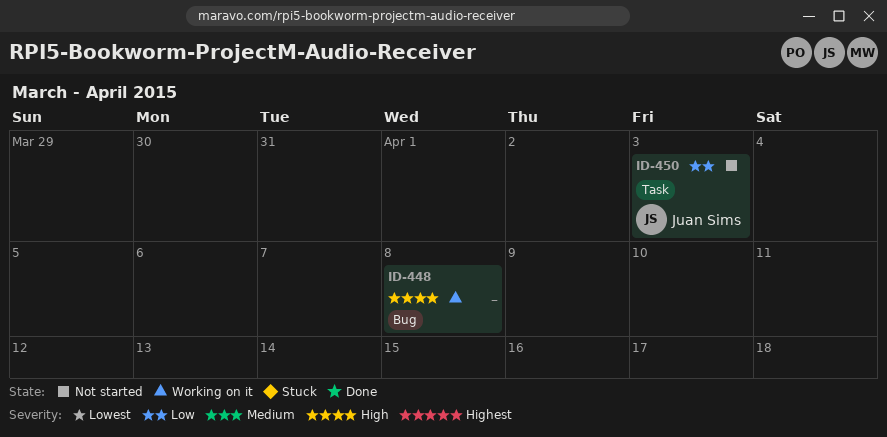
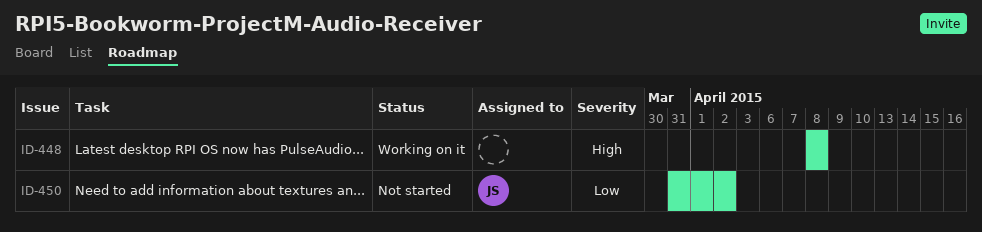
ID-450, due: Apr 3 -> Apr 2

